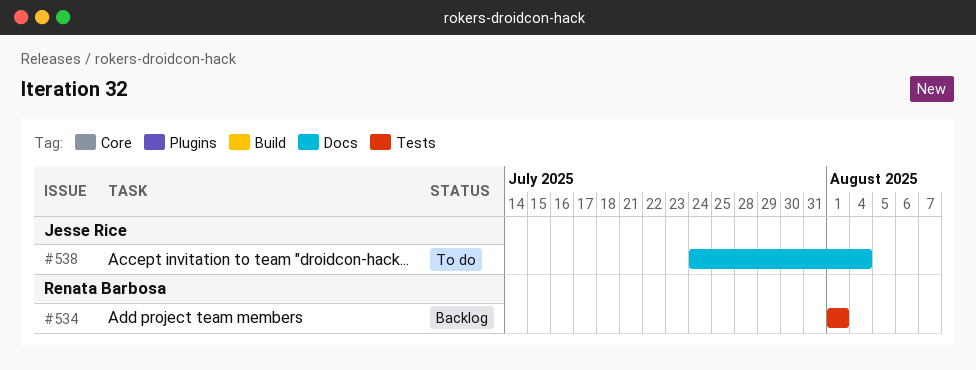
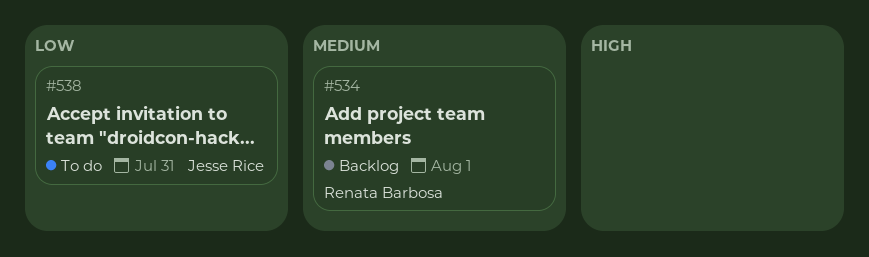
#538, due: Aug 4 -> Jul 31

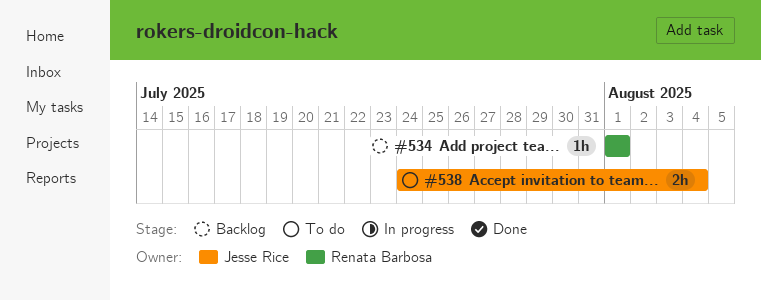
#538, due: Jul 31 -> Aug 4

